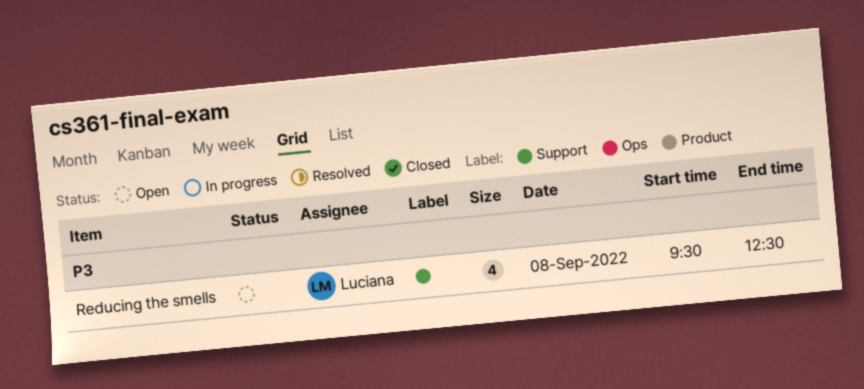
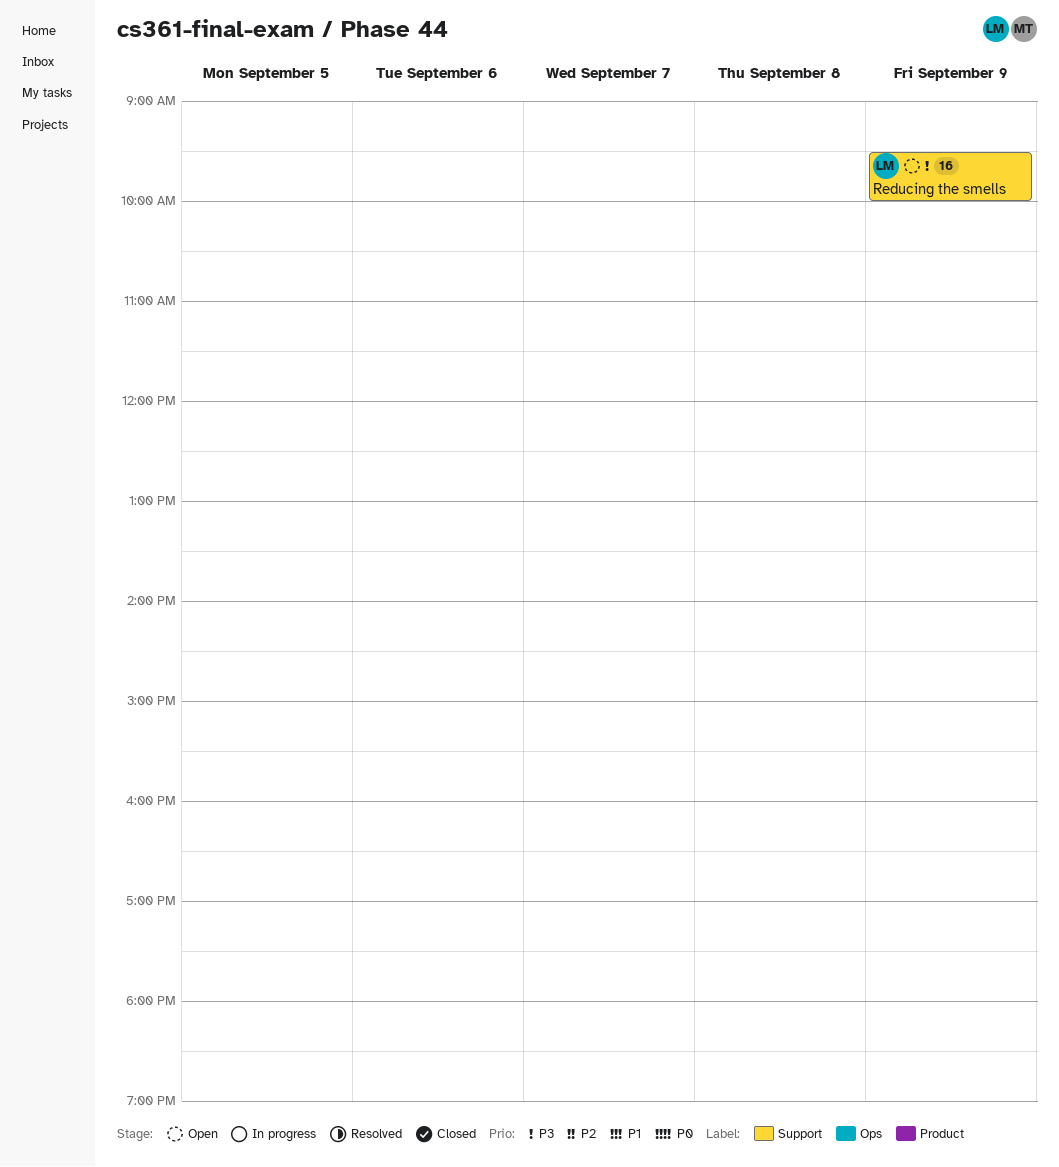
Reducing the smells, estimate: 4 -> 16
Reducing the smells, day: Sep 8 -> Sep 9
Reducing the smells, ends: 12:30 -> 10:00

